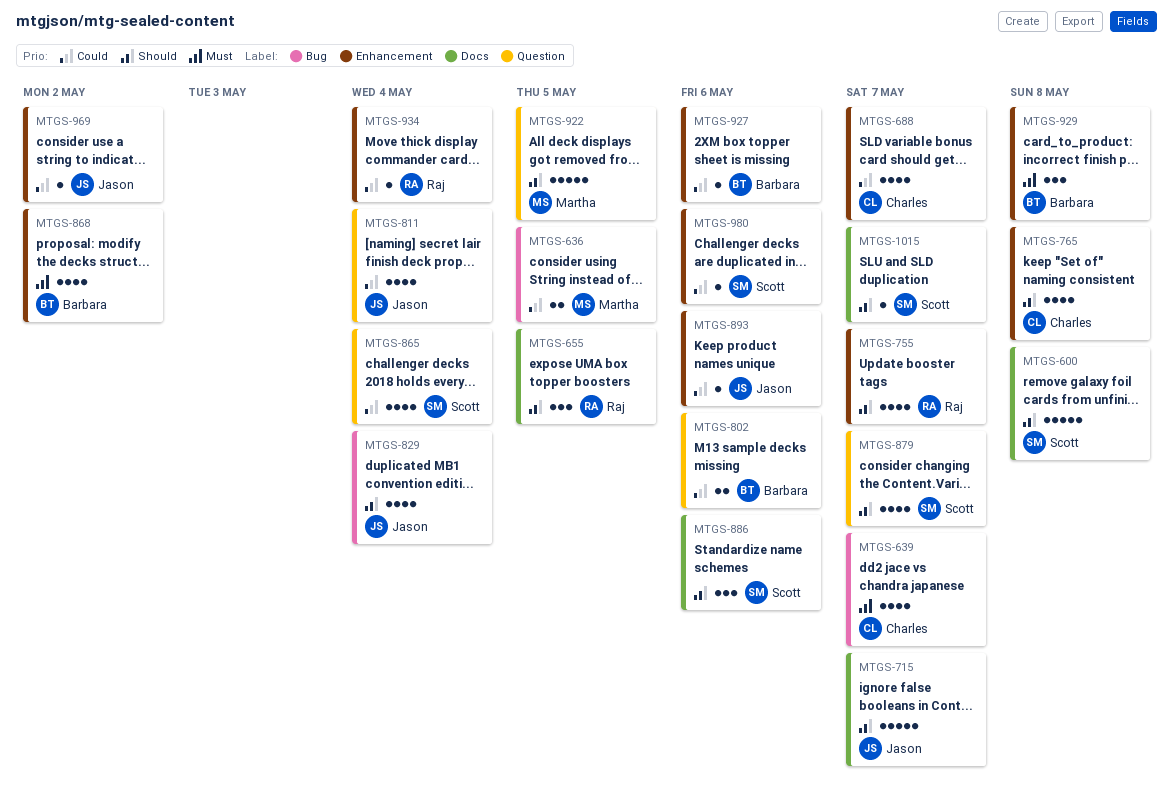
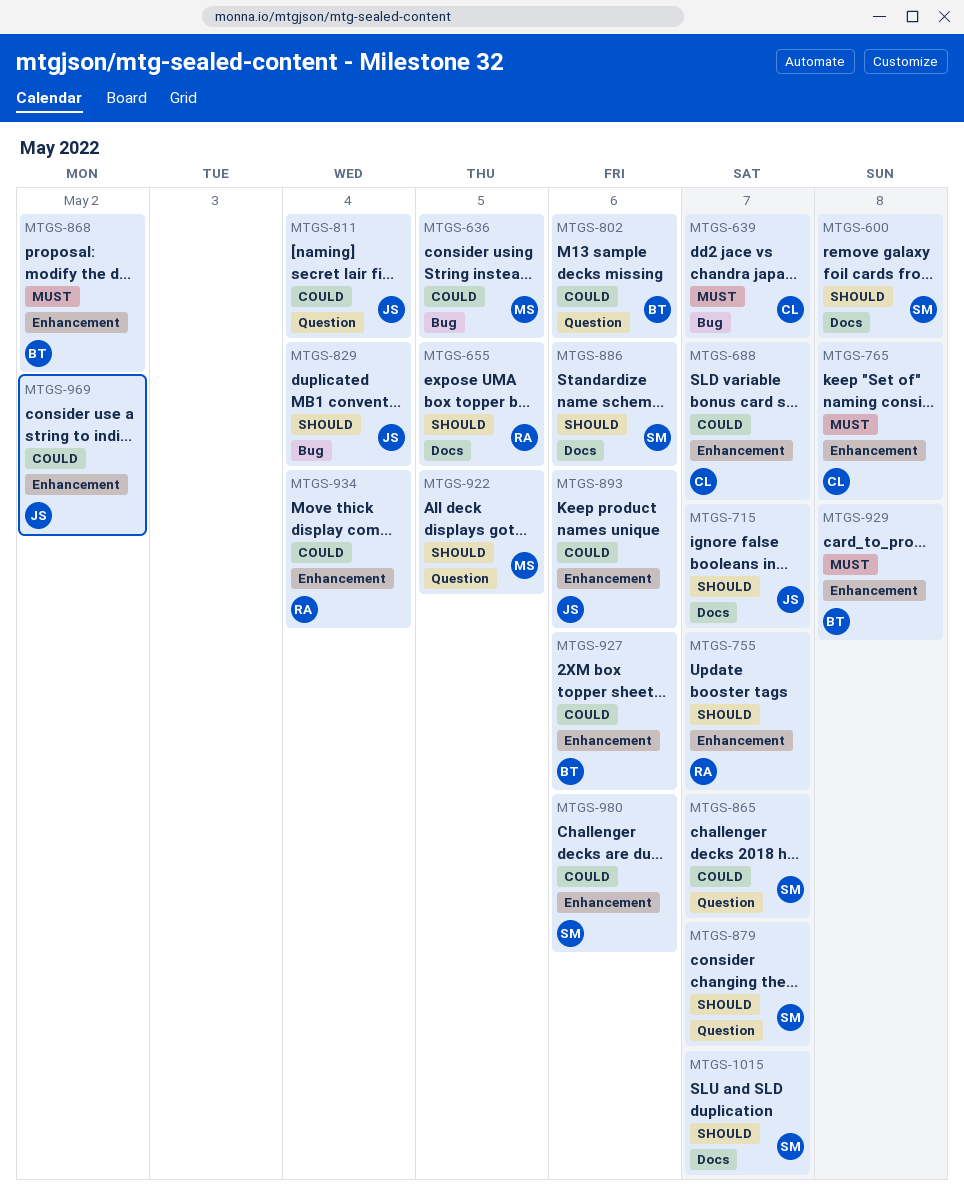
MTGS-765, priority: Should -> Must
MTGS-865, due: May 4 -> May 7

